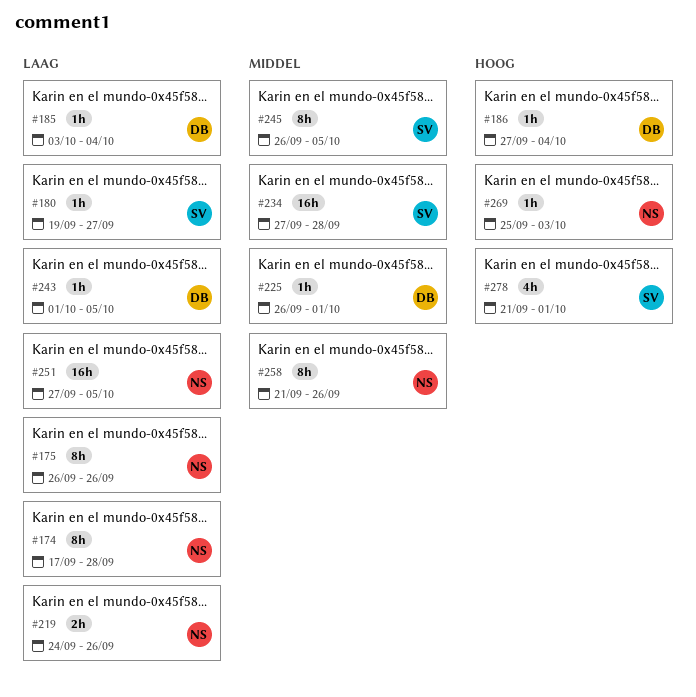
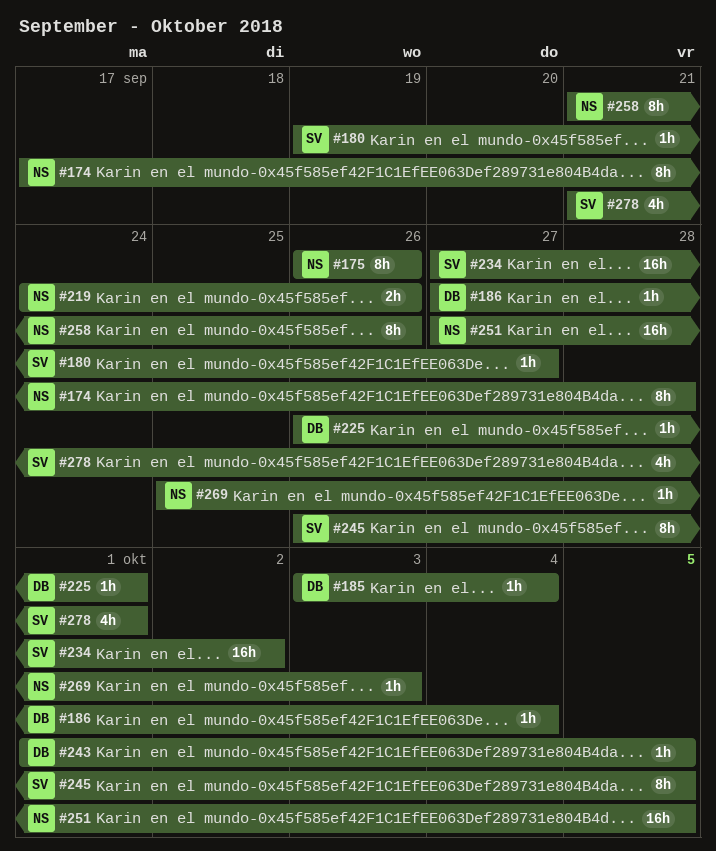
#234, due: Sep 28 -> Oct 2

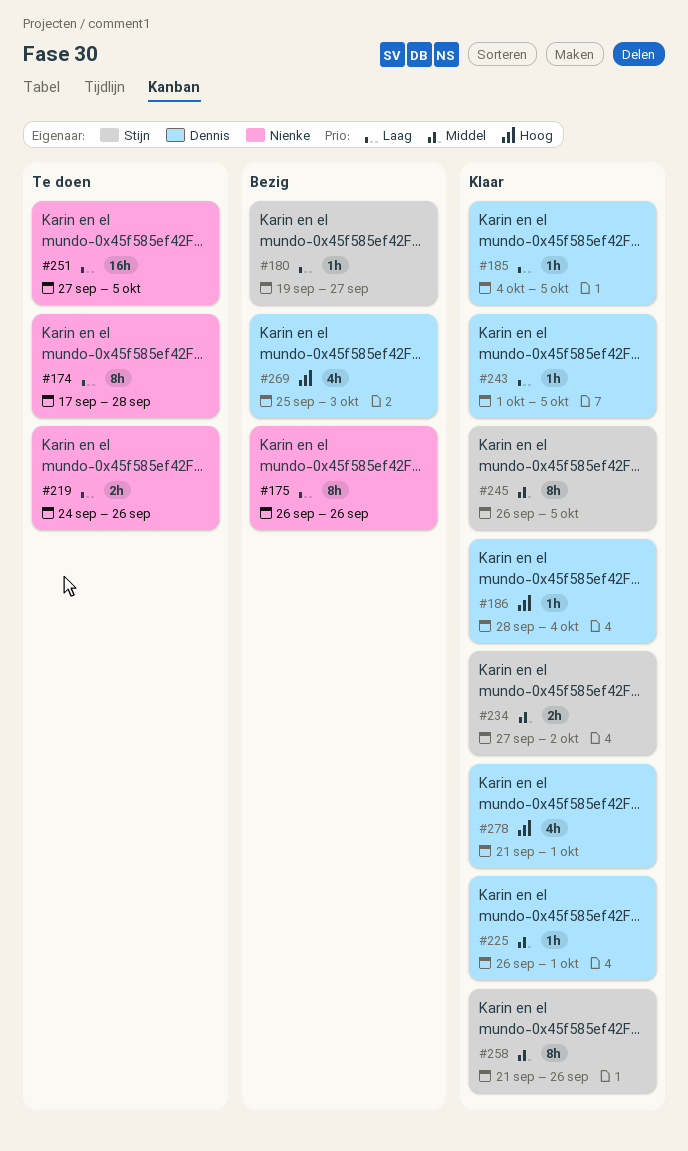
#185, start: Oct 3 -> Oct 4
#185, due: Oct 4 -> Oct 5
#186, start: Sep 27 -> Sep 28
#234, estimate: 16h -> 2h
#258, owner: Nienke -> Stijn
#269, owner: Nienke -> Dennis
#269, estimate: 1h -> 4h
#278, owner: Stijn -> Dennis

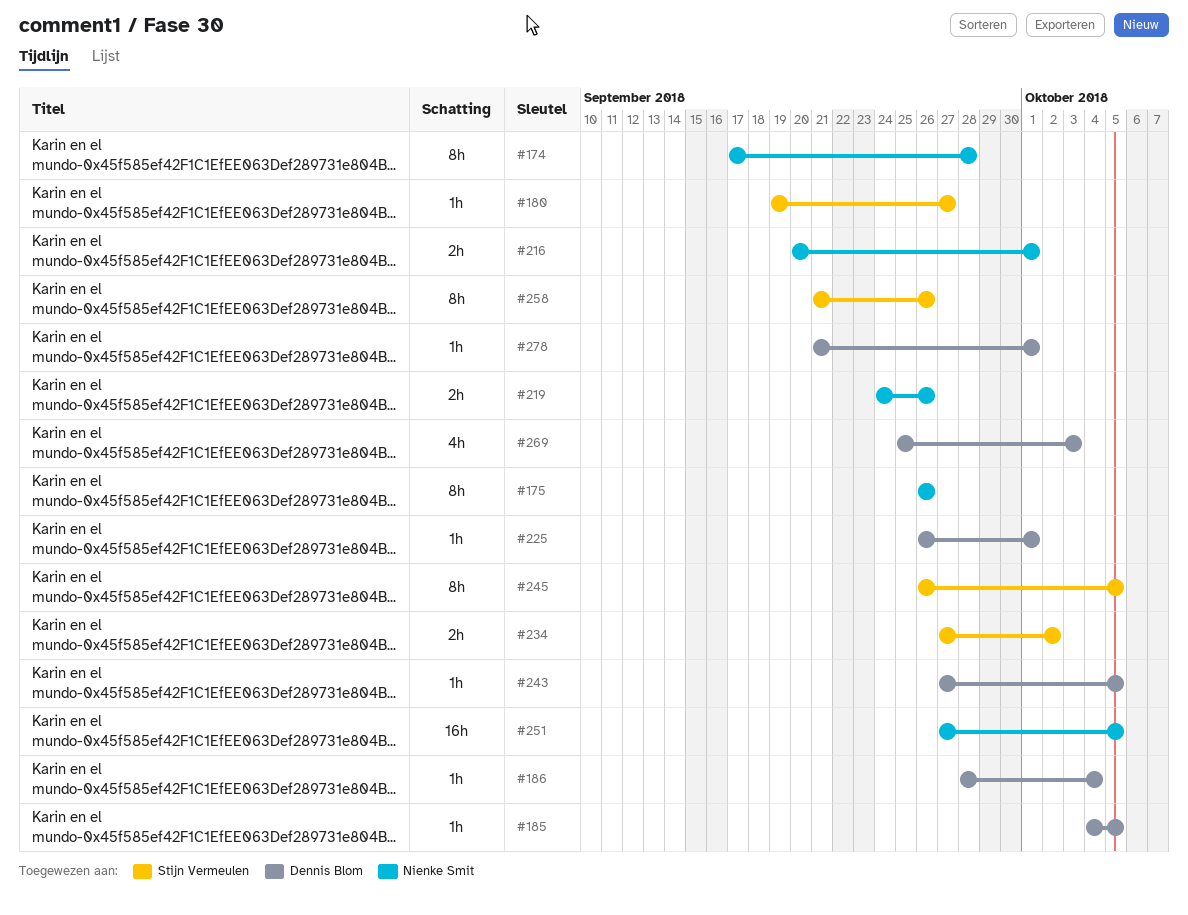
#216: none -> present
#243, start: Oct 1 -> Sep 27
#278, estimate: 4h -> 1h

